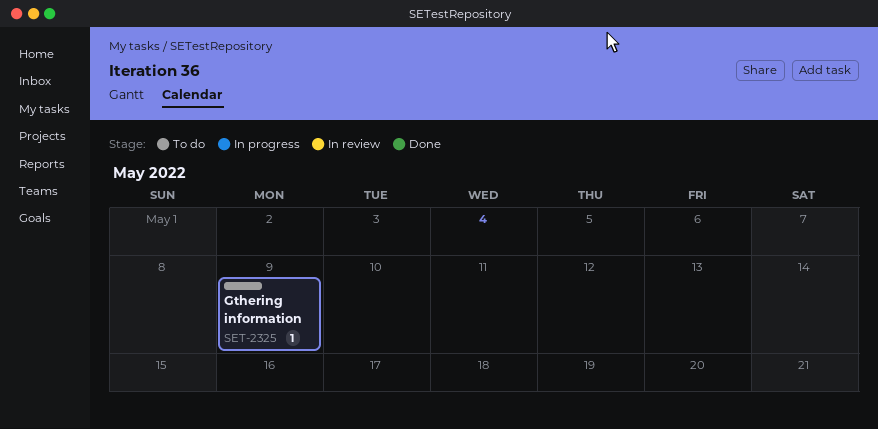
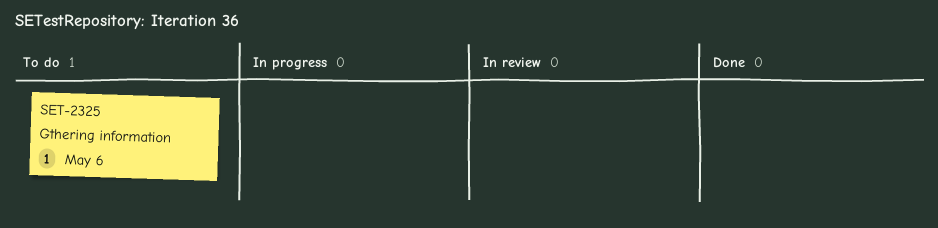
SET-2325, due: May 9 -> May 6

